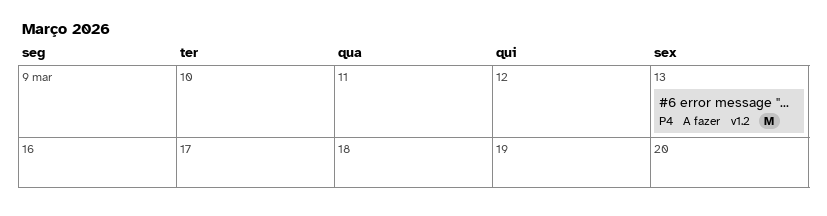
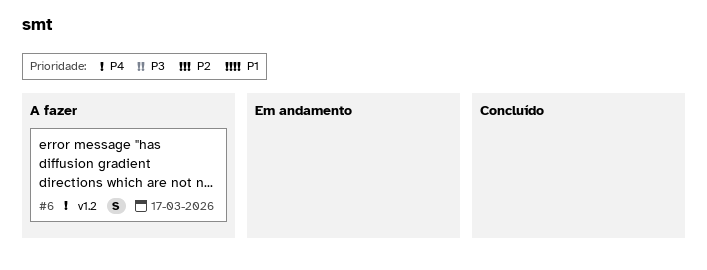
#6, estimate: M -> S
#6, due: Mar 13 -> Mar 17

